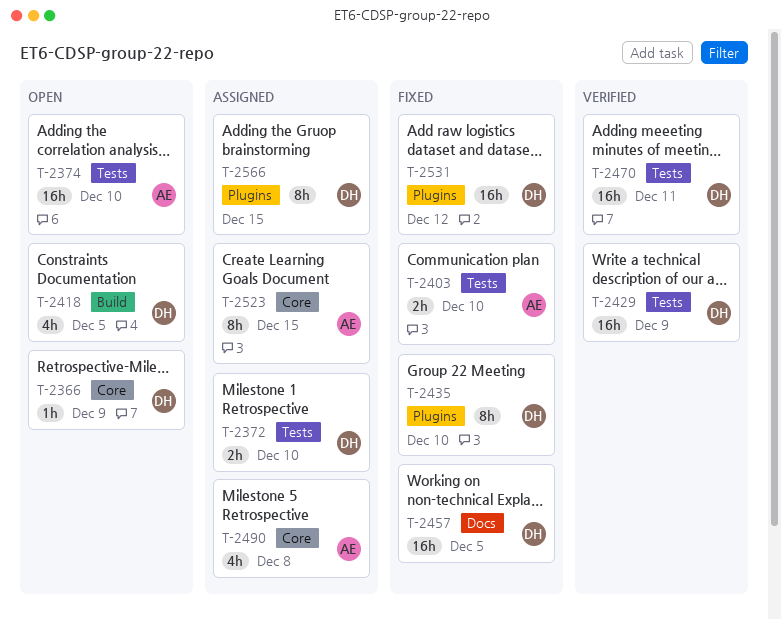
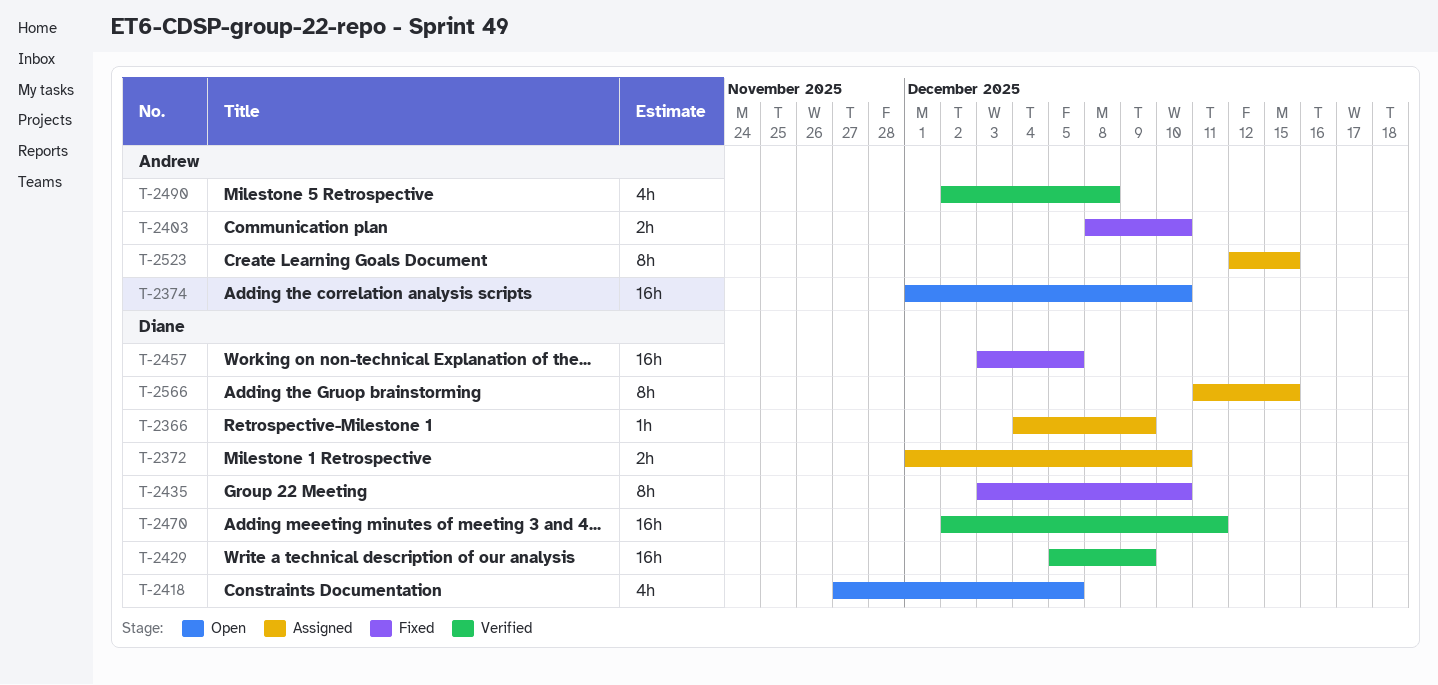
T-2366, status: Open -> Assigned
T-2490, status: Assigned -> Verified
T-2531: present -> none

